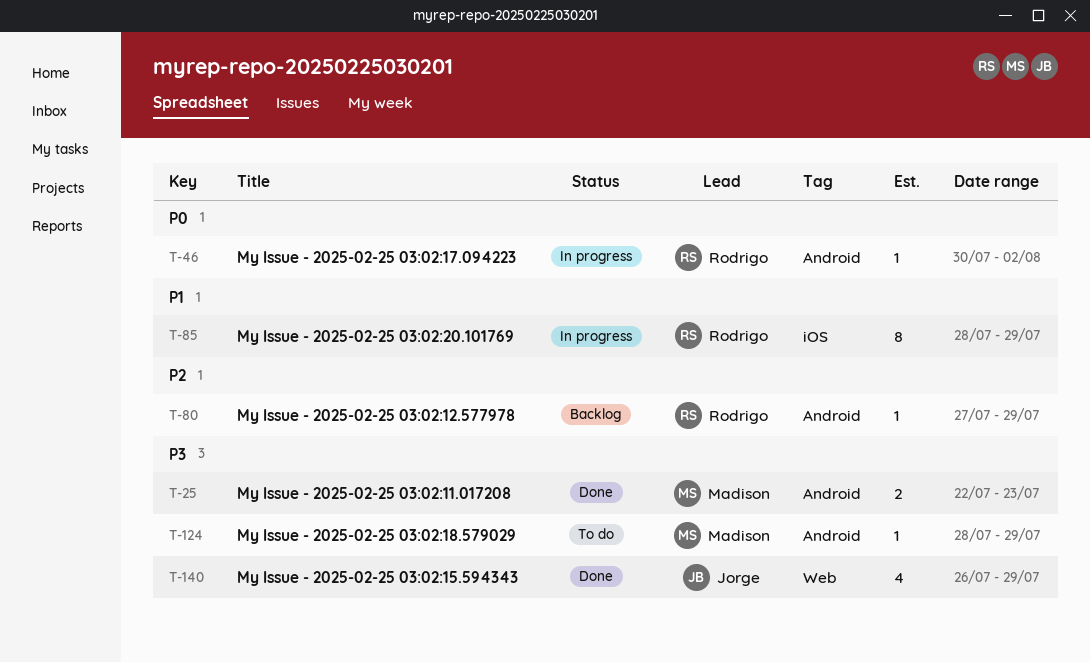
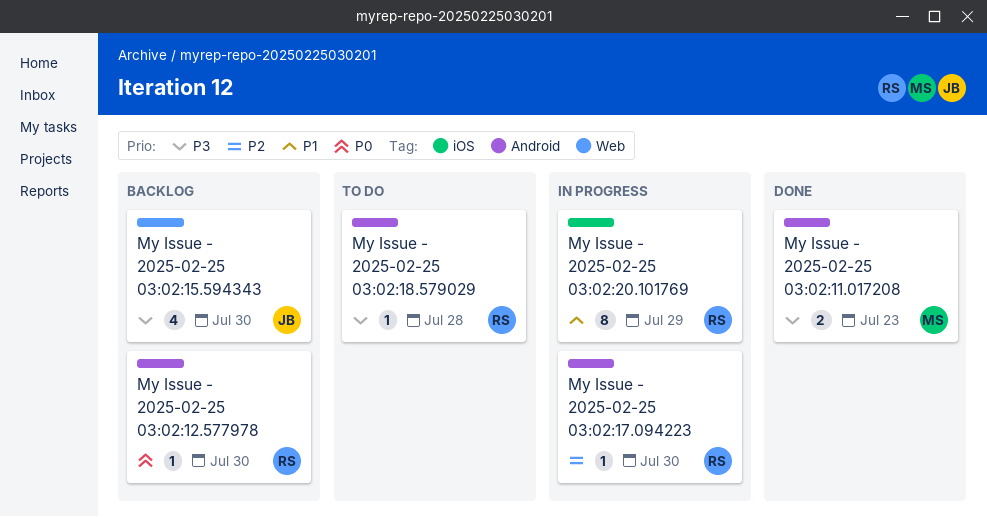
My Issue - 2025-02-25 03:02:12.577978, priority: P2 -> P0
My Issue - 2025-02-25 03:02:12.577978, due: Jul 29 -> Jul 30
My Issue - 2025-02-25 03:02:15.594343, status: Done -> Backlog
My Issue - 2025-02-25 03:02:15.594343, due: Jul 29 -> Jul 30
My Issue - 2025-02-25 03:02:17.094223, priority: P0 -> P2
My Issue - 2025-02-25 03:02:17.094223, due: Aug 2 -> Jul 30
My Issue - 2025-02-25 03:02:18.579029, owner: Madison -> Rodrigo
My Issue - 2025-02-25 03:02:18.579029, due: Jul 29 -> Jul 28

